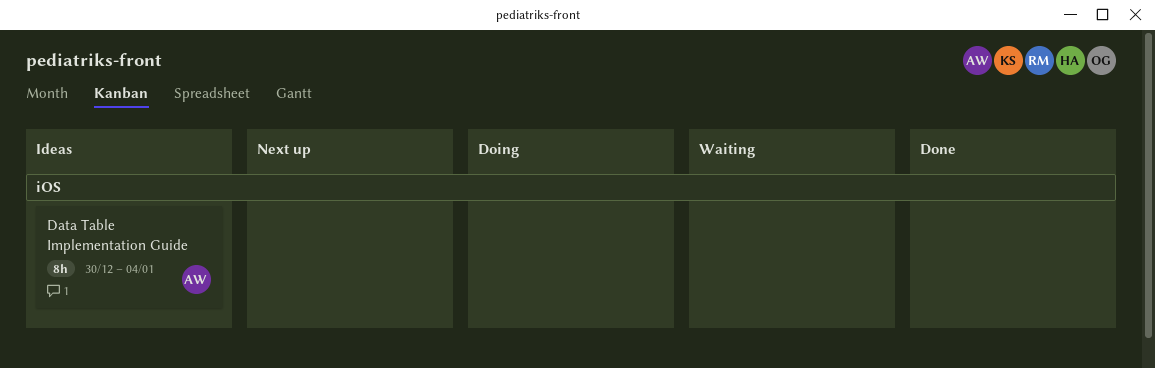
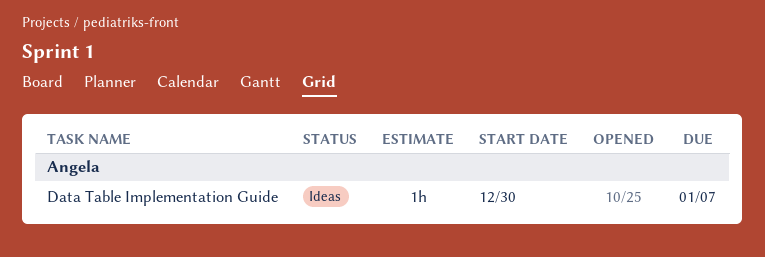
Data Table Implementation Guide, estimate: 8h -> 1h
Data Table Implementation Guide, due: Jan 4 -> Jan 7

